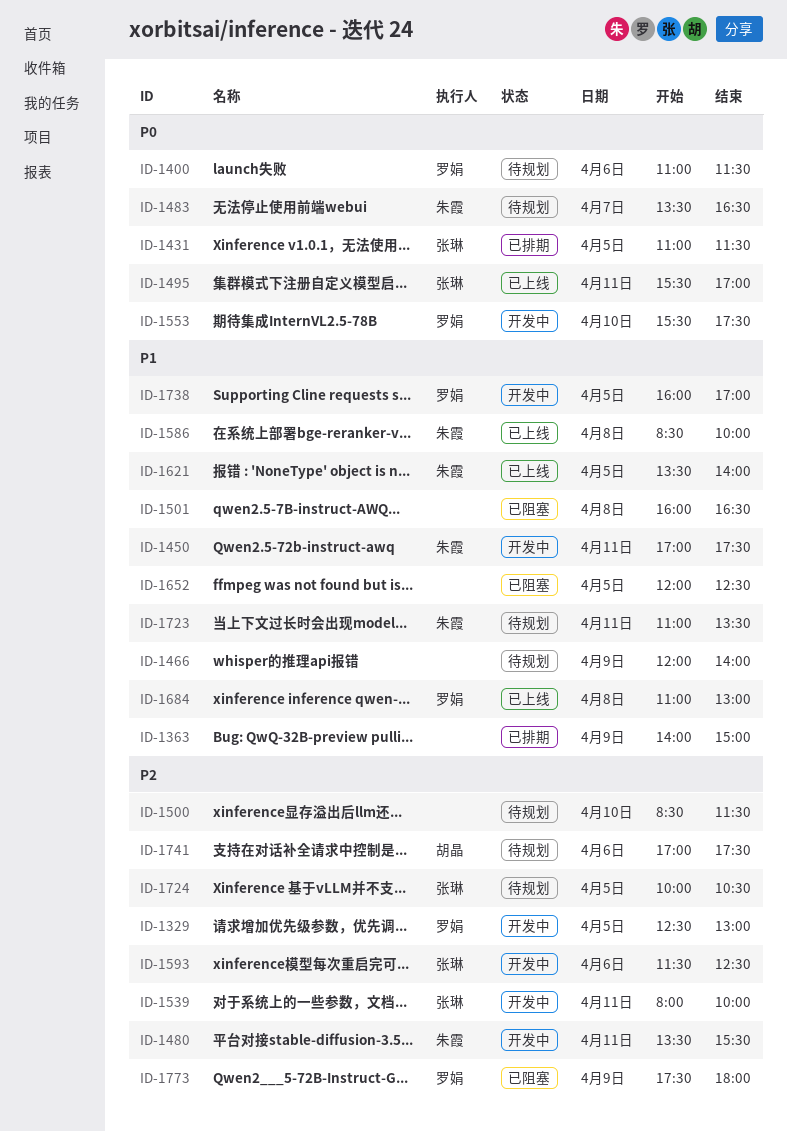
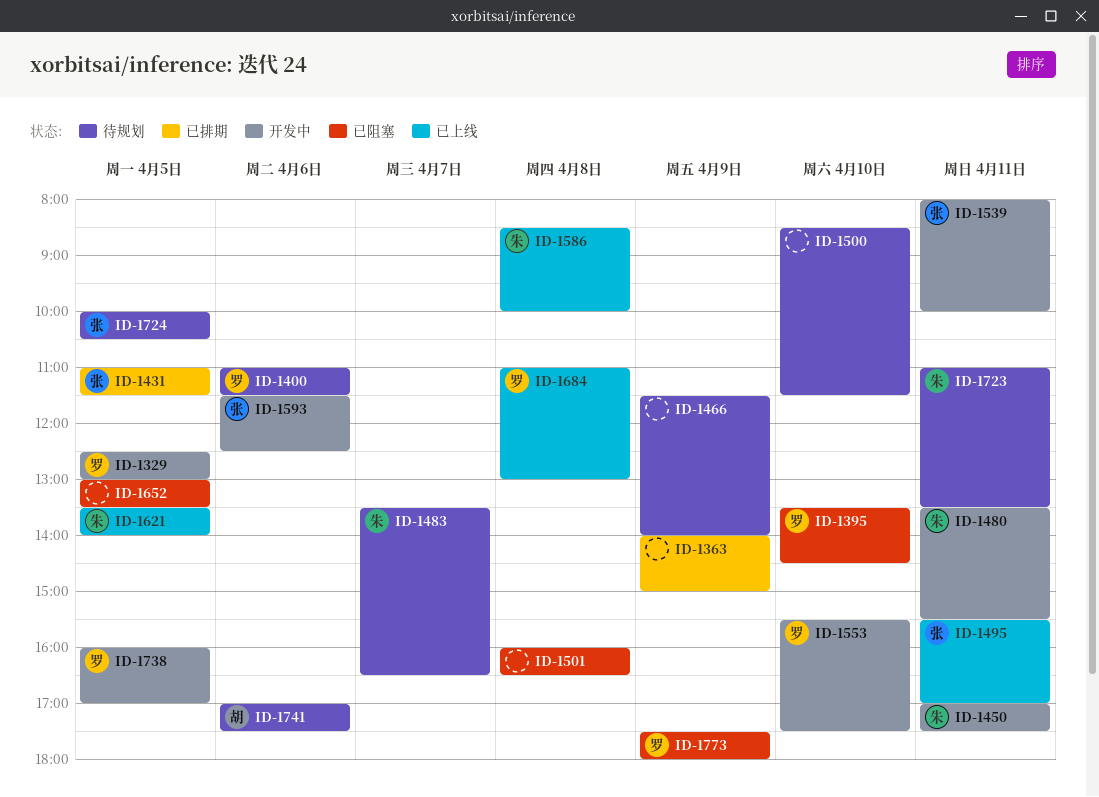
ID-1395: none -> present
ID-1466, begins: 12:00 -> 11:30
ID-1652, begins: 12:00 -> 13:00
ID-1652, ends: 12:30 -> 13:30

